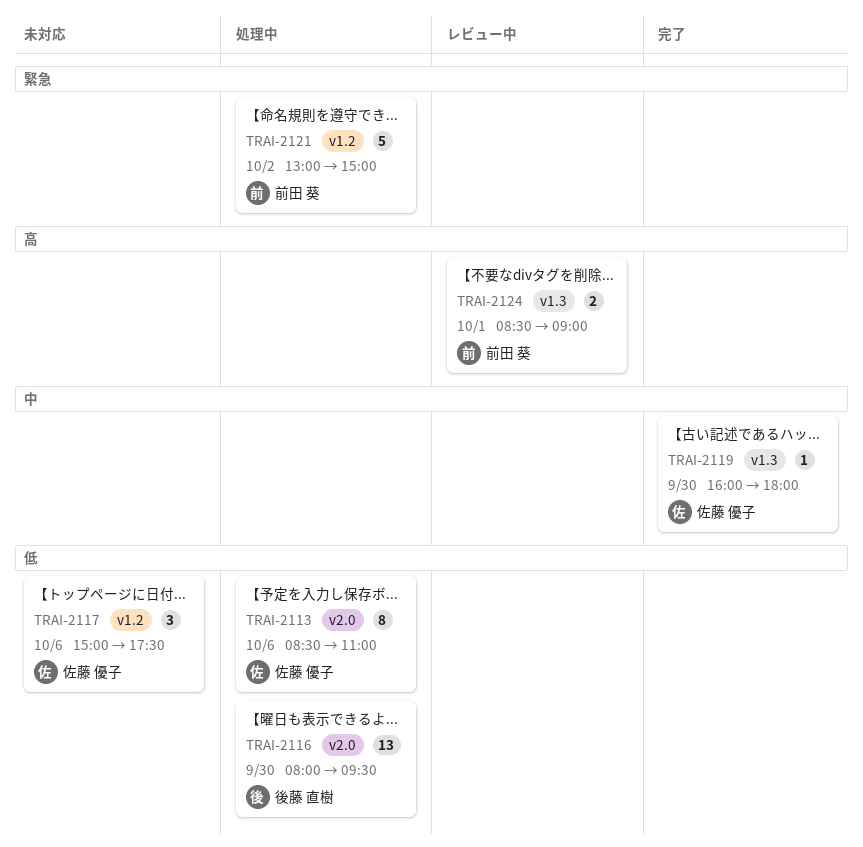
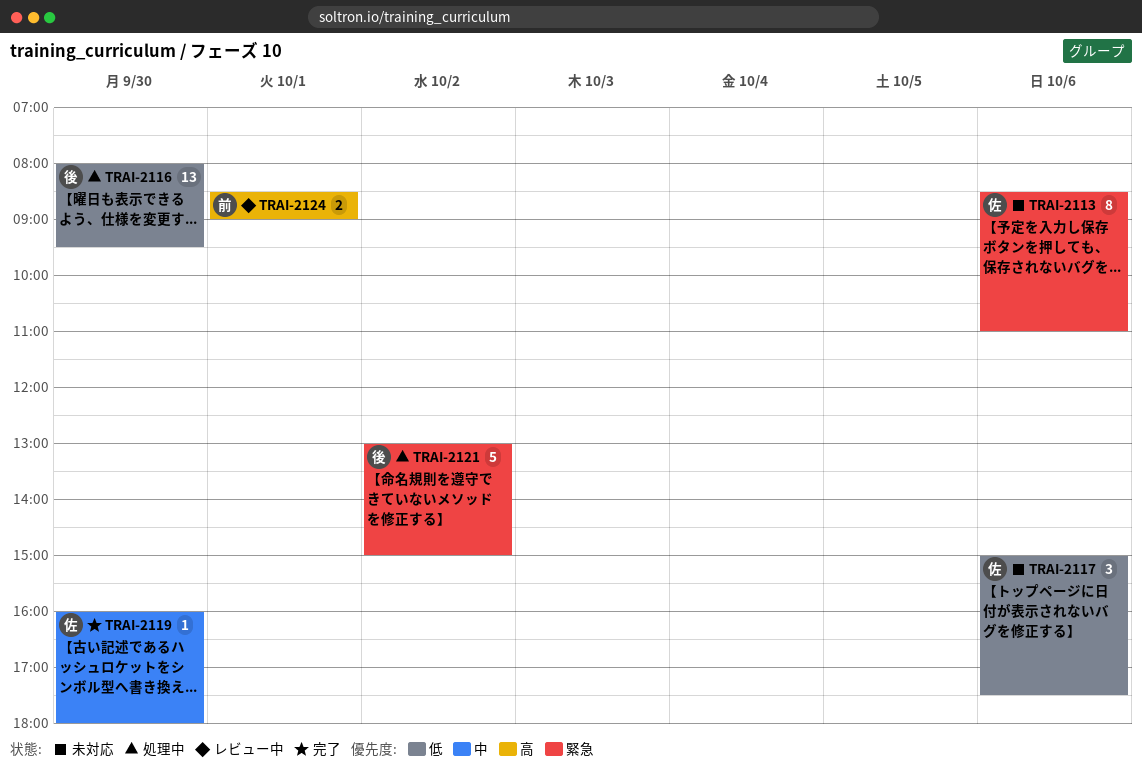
TRAI-2113, status: 処理中 -> 未対応
TRAI-2113, priority: 低 -> 緊急
TRAI-2121, owner: 前田 葵 -> 後藤 直樹

